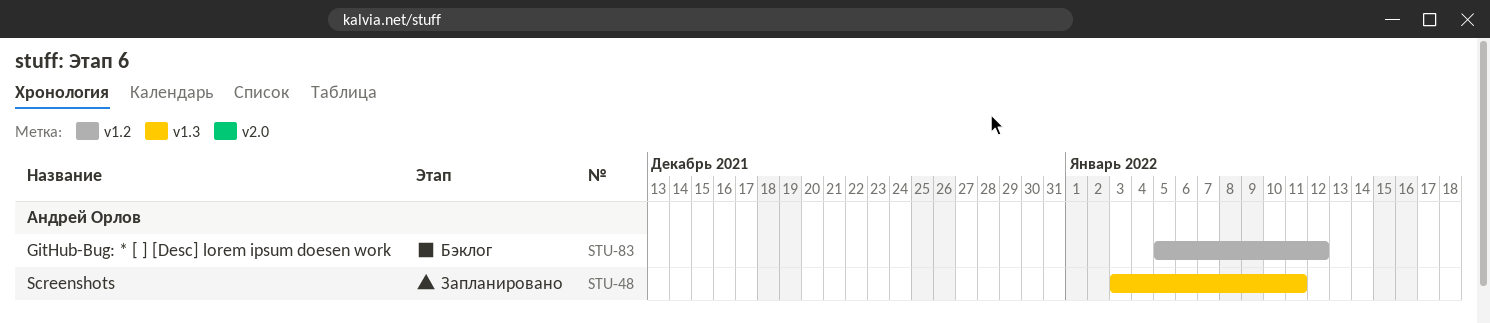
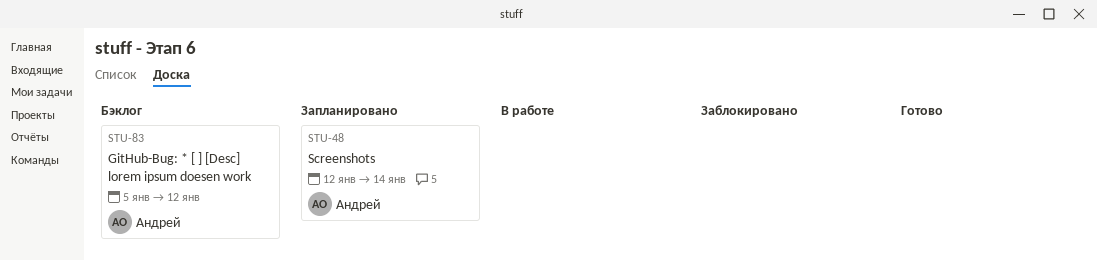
STU-48, start: Jan 3 -> Jan 12
STU-48, due: Jan 11 -> Jan 14

